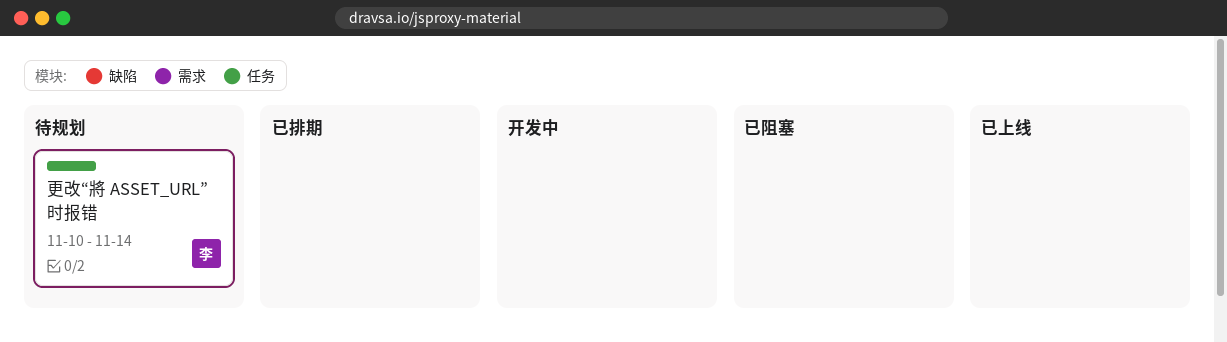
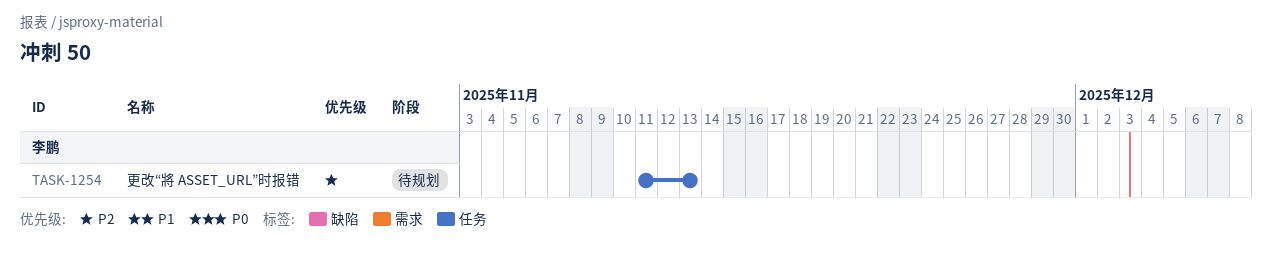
更改“將 ASSET_URL”时报错, start: Nov 10 -> Nov 11
更改“將 ASSET_URL”时报错, due: Nov 14 -> Nov 13

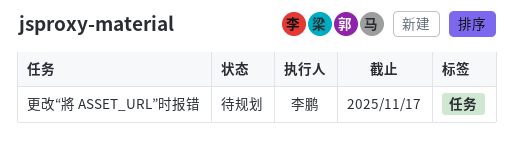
更改“將 ASSET_URL”时报错, due: Nov 13 -> Nov 17

